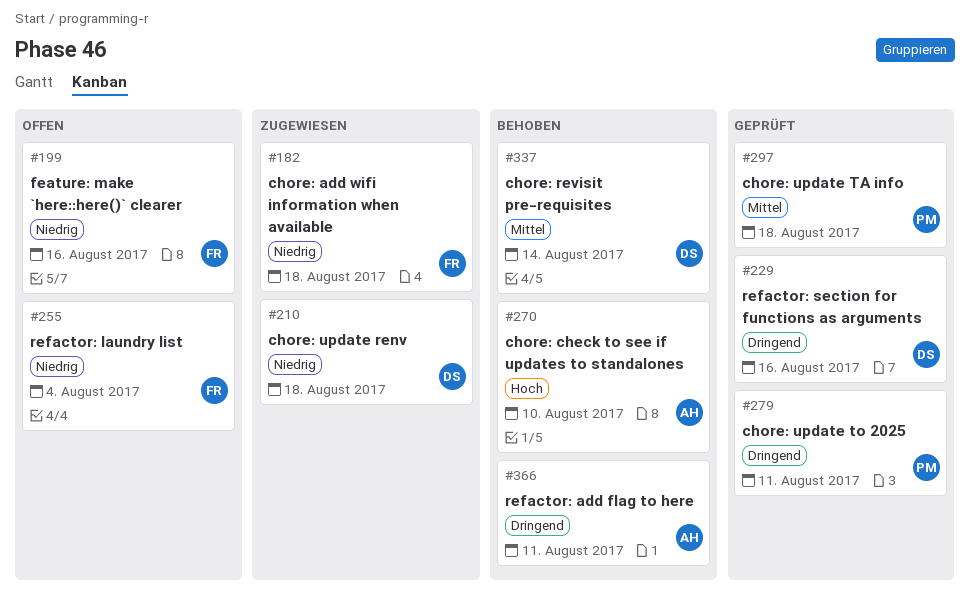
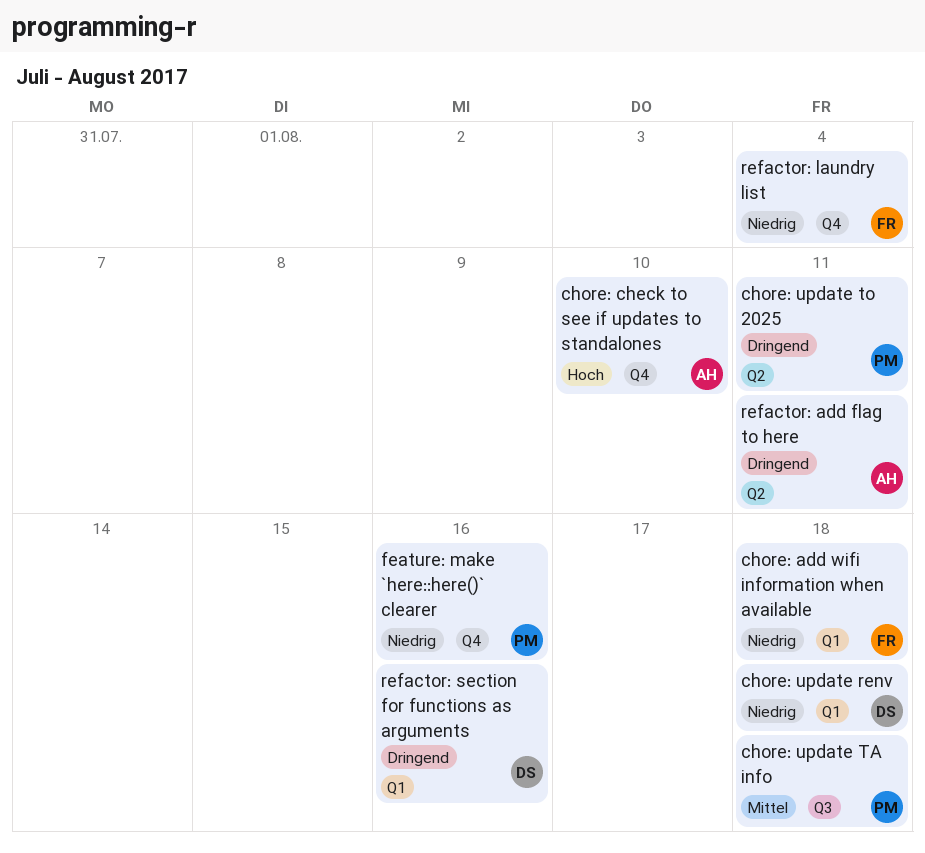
chore: revisit pre-requisites: present -> none
feature: make `here::here()` clearer, owner: FR -> PM

